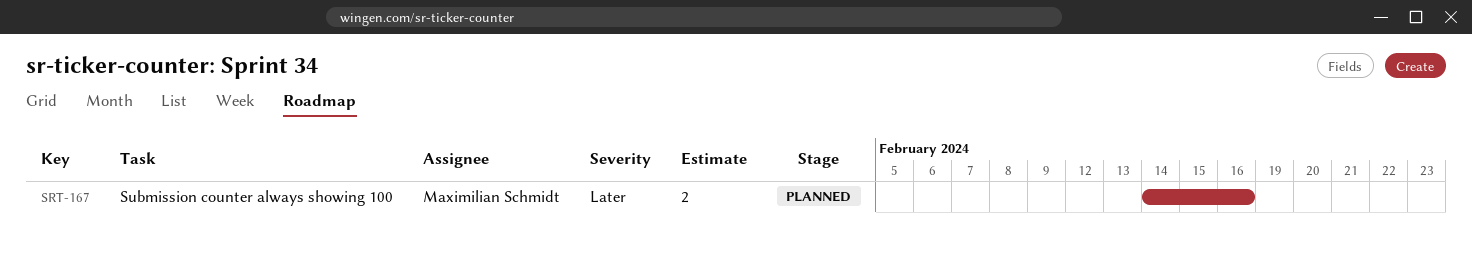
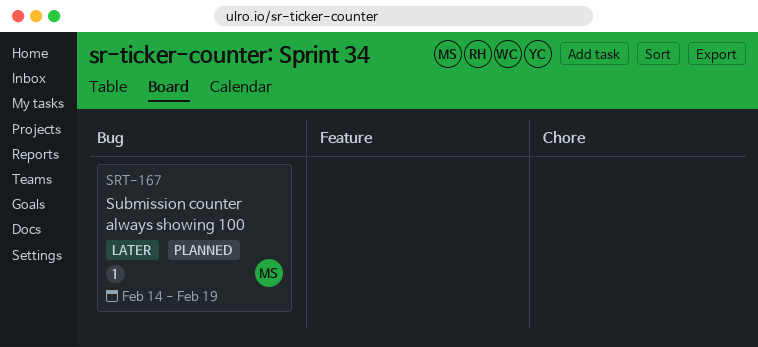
SRT-167, estimate: 2 -> 1
SRT-167, due: Feb 16 -> Feb 19

